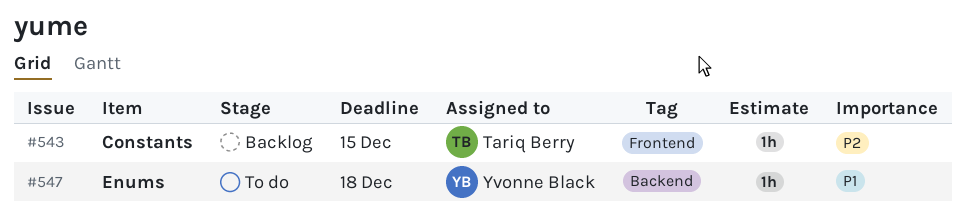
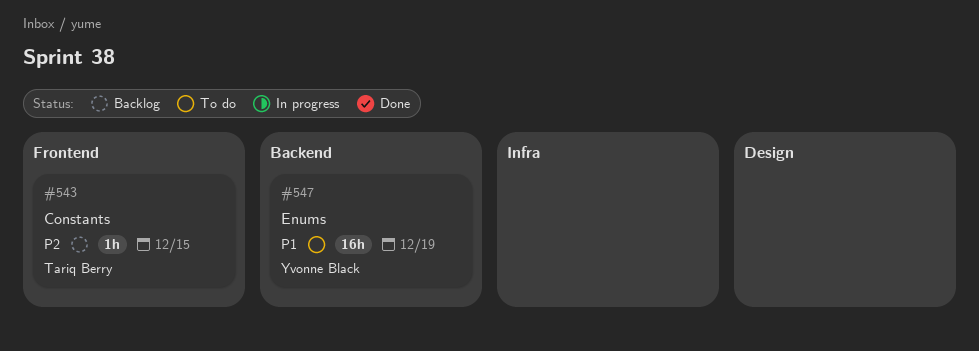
#547, estimate: 1h -> 16h
#547, due: Dec 18 -> Dec 19

